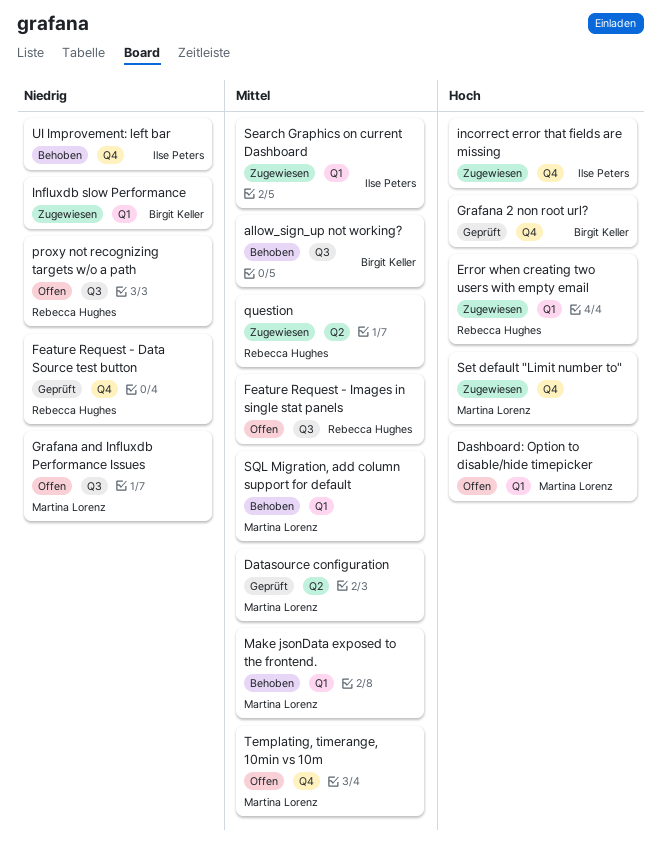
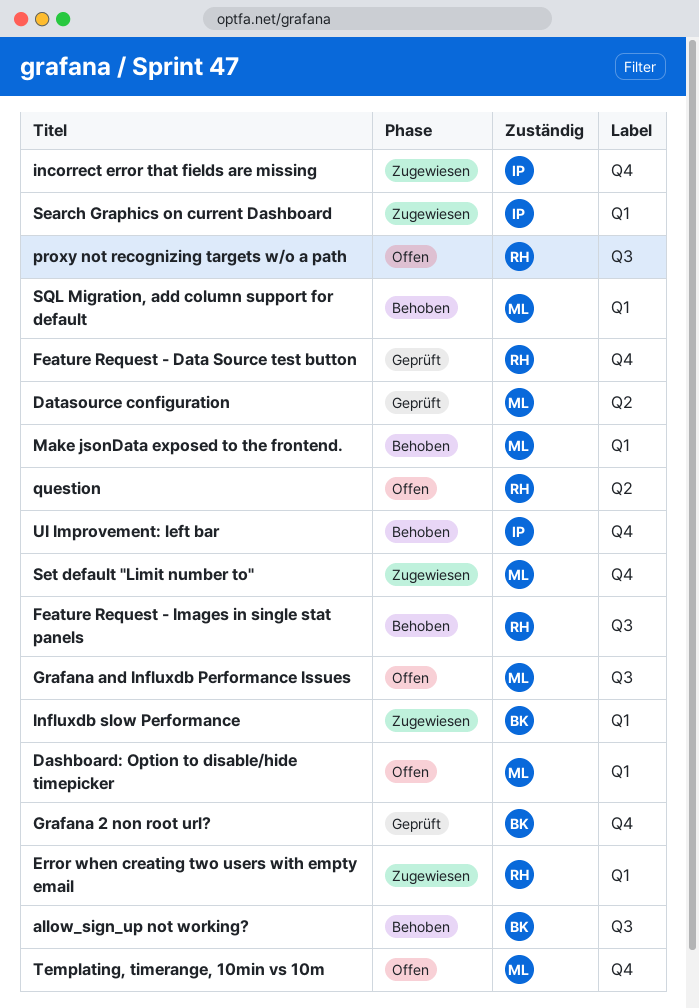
Feature Request - Images in single stat panels, status: Offen -> Behoben
question, status: Zugewiesen -> Offen

